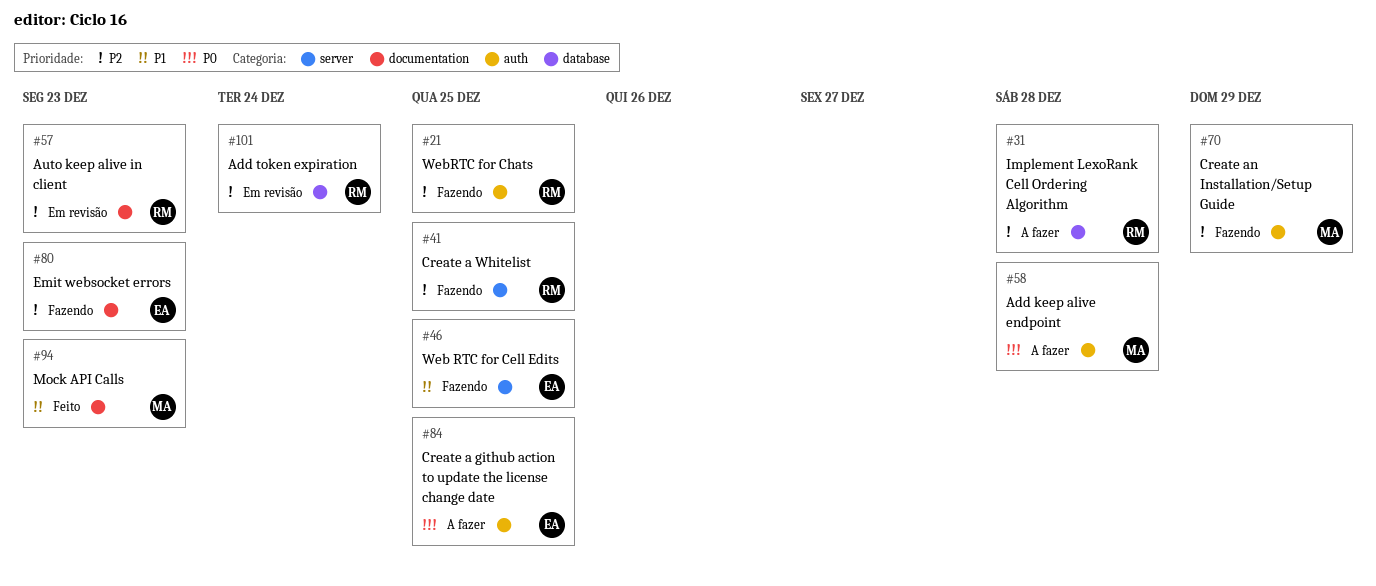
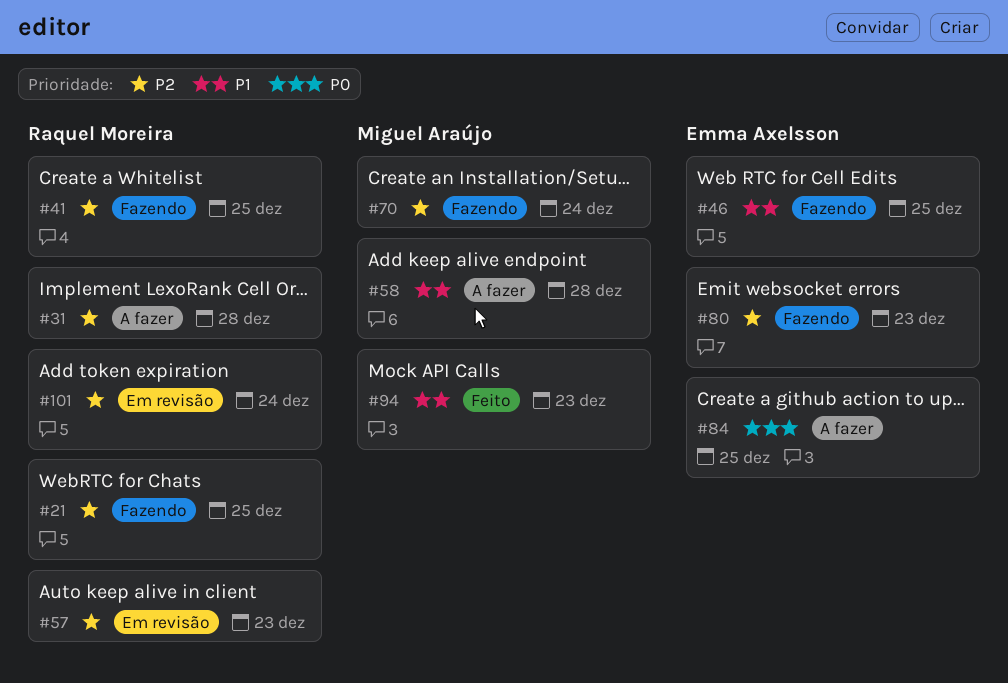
#58, priority: P0 -> P1
#70, due: Dec 29 -> Dec 24

